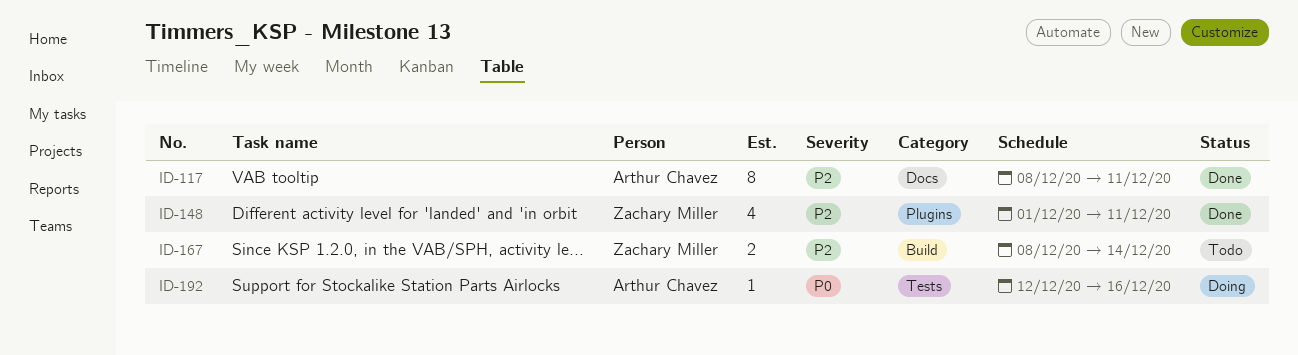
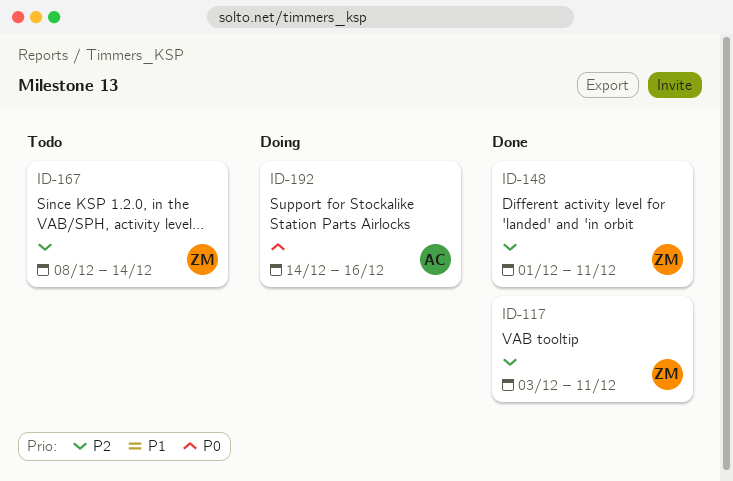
ID-117, owner: Arthur Chavez -> Zachary Miller
ID-117, start: Dec 8 -> Dec 3
ID-192, start: Dec 12 -> Dec 14

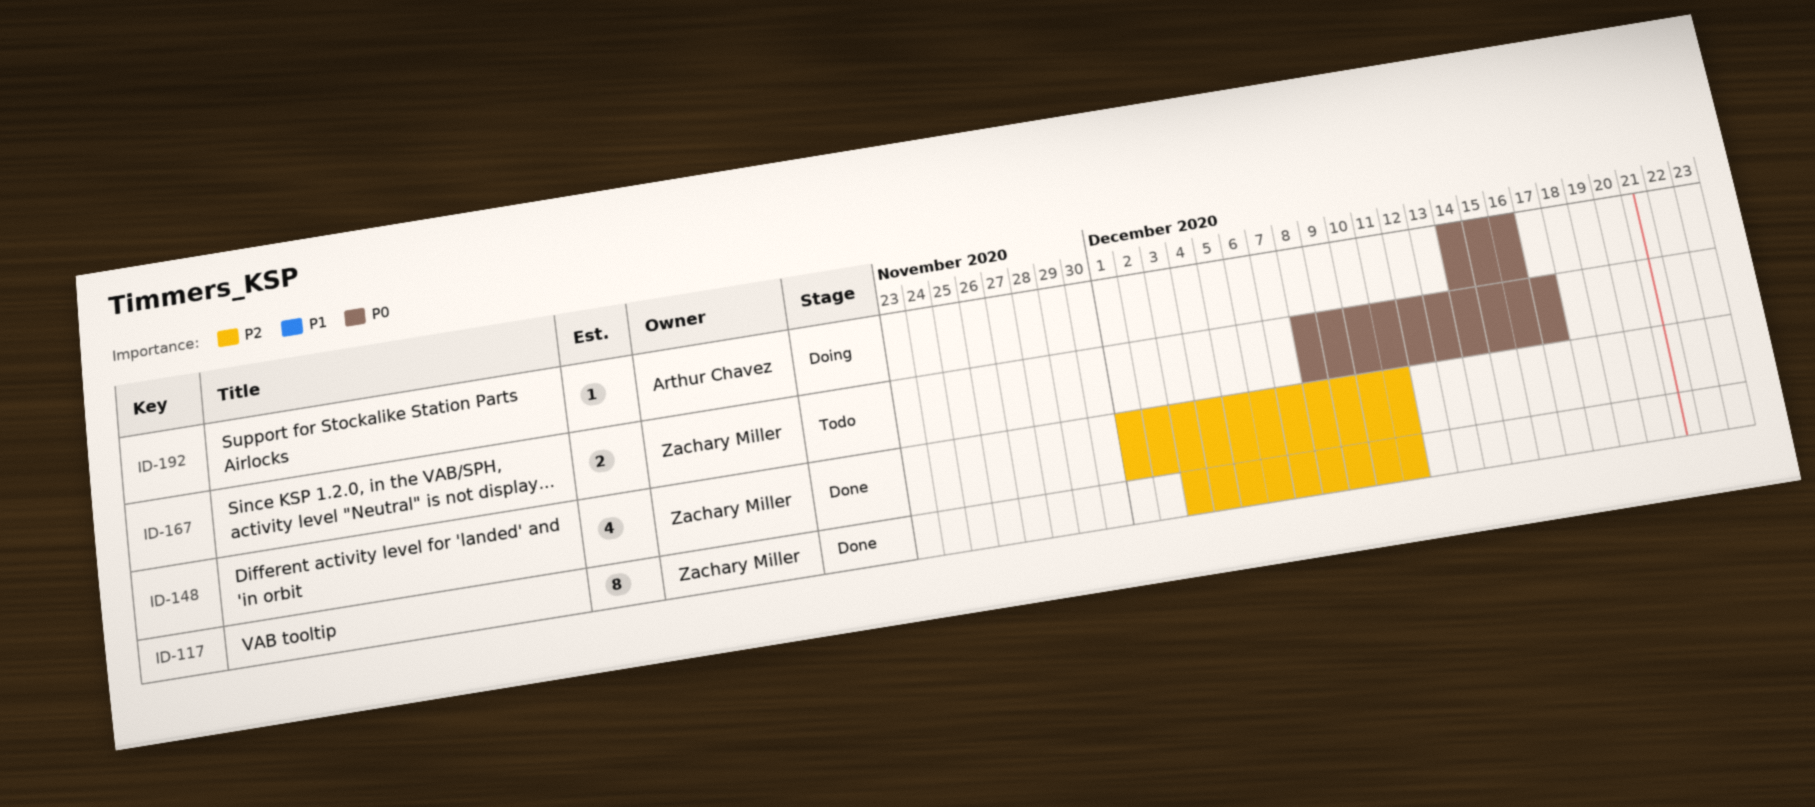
ID-167, priority: P2 -> P0
ID-167, due: Dec 14 -> Dec 17

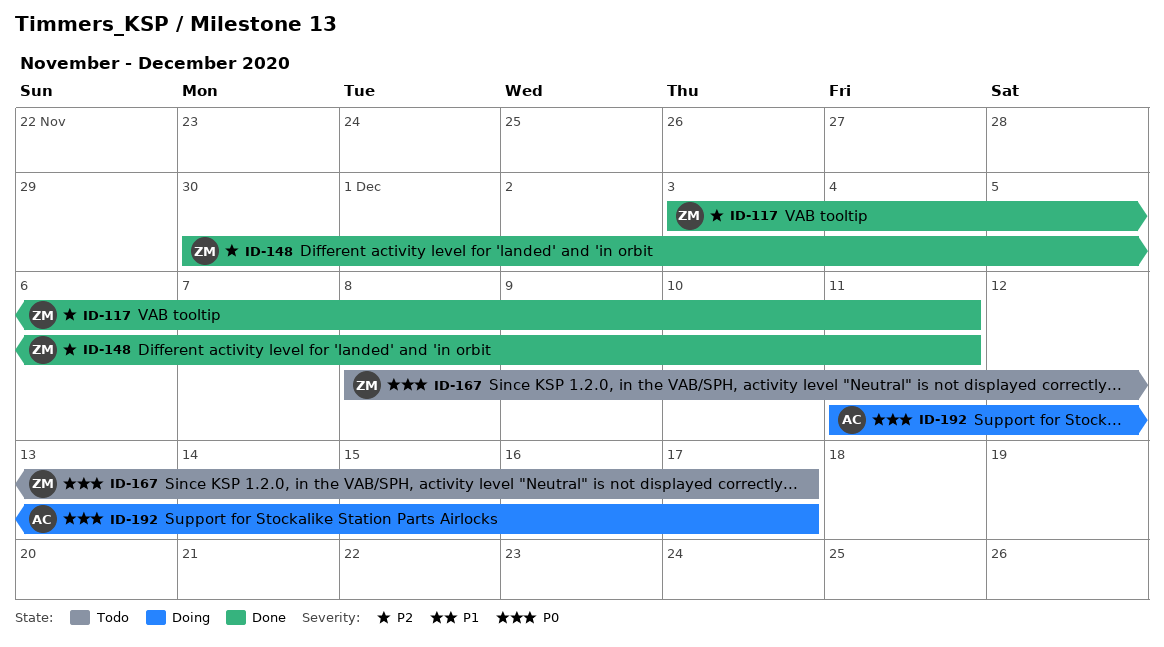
ID-148, start: Dec 1 -> Nov 30
ID-192, start: Dec 14 -> Dec 11
ID-192, due: Dec 16 -> Dec 17

